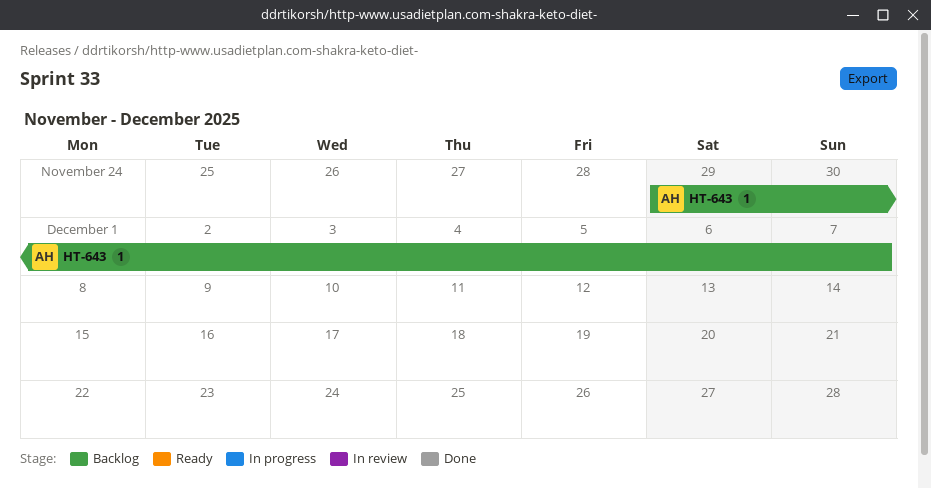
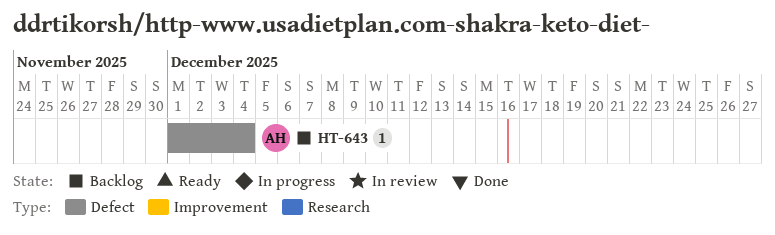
HT-643, start: Nov 29 -> Dec 1
HT-643, due: Dec 7 -> Dec 4

